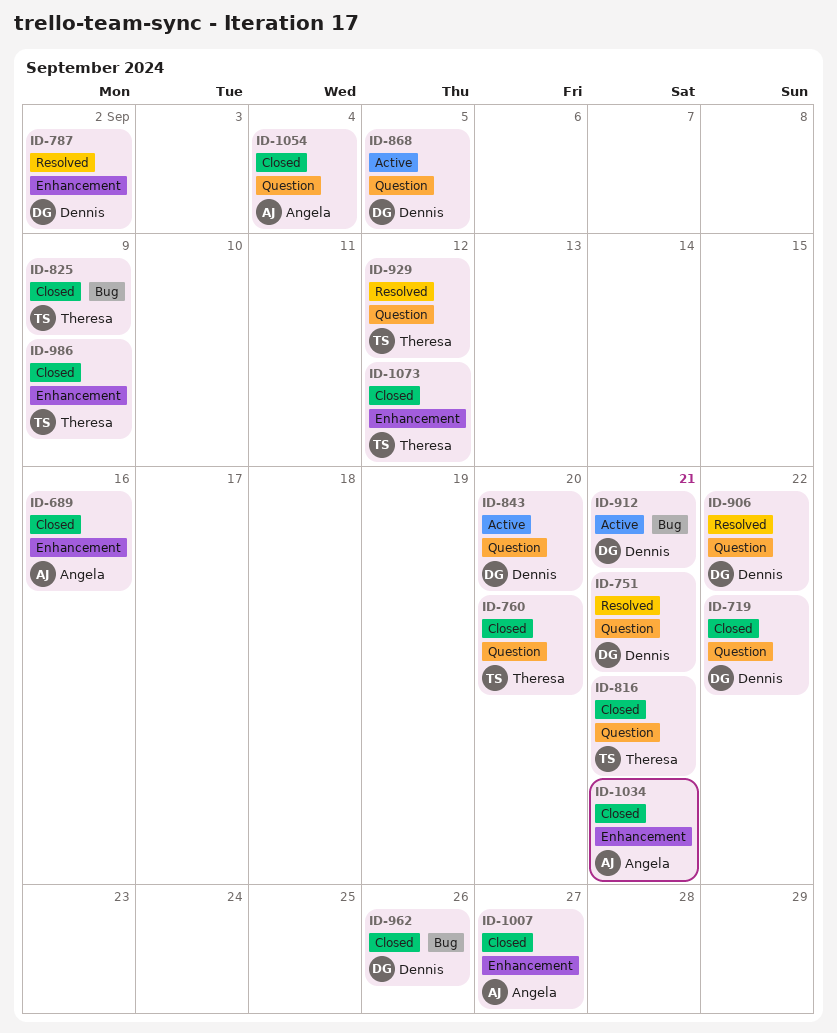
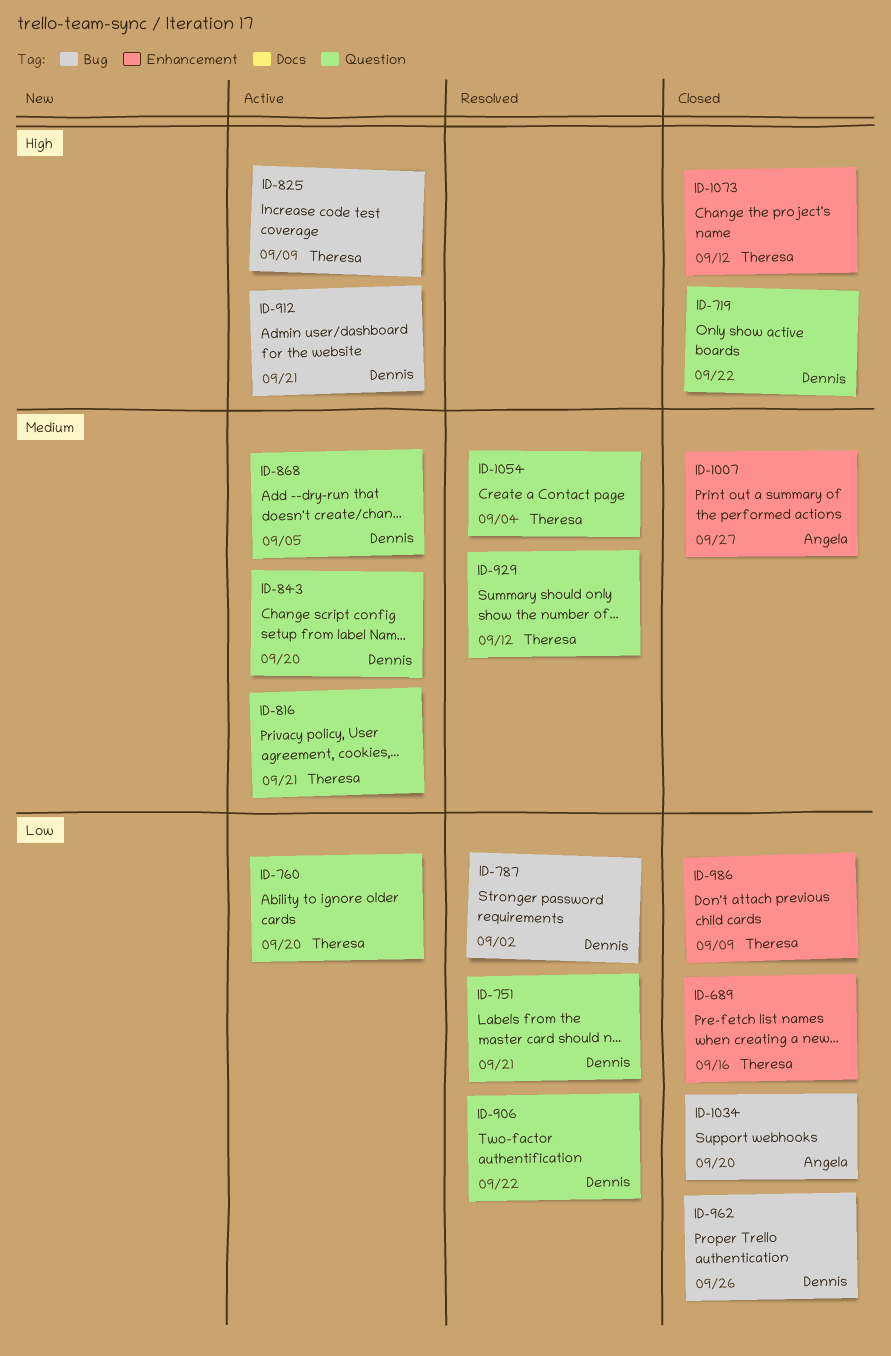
ID-689, owner: Angela -> Theresa
ID-760, status: Closed -> Active
ID-787, label: Enhancement -> Bug
ID-816, status: Closed -> Active
ID-825, status: Closed -> Active
ID-1034, label: Enhancement -> Bug
ID-1034, due: Sep 21 -> Sep 20
ID-1054, status: Closed -> Resolved
ID-1054, owner: Angela -> Theresa

